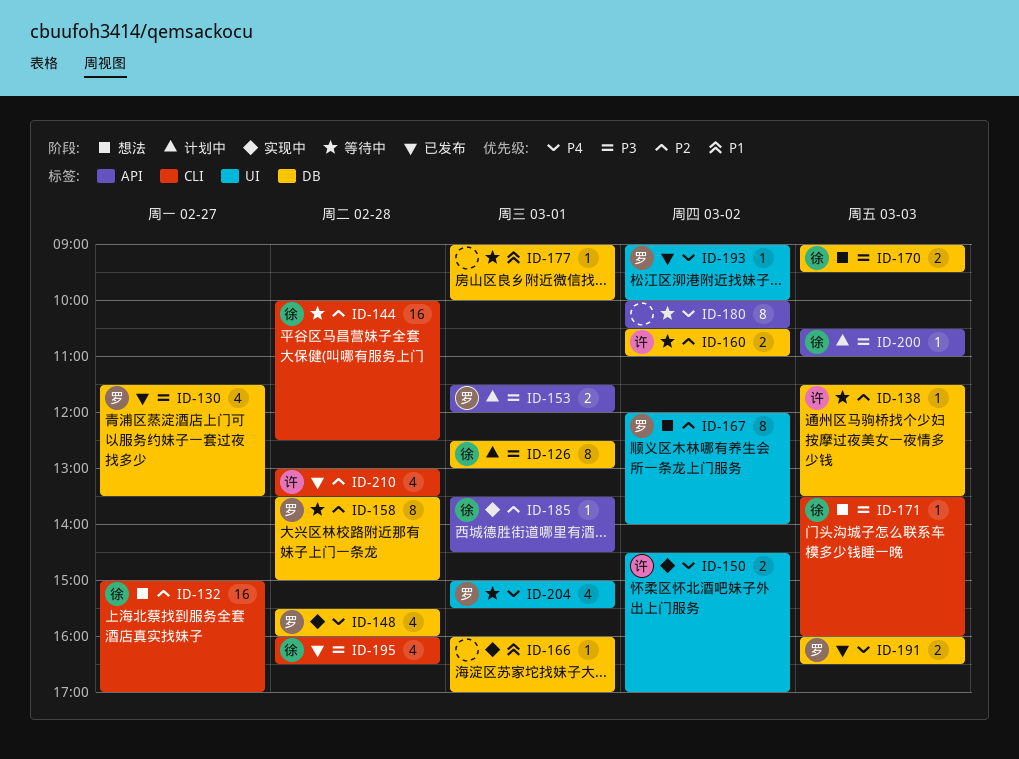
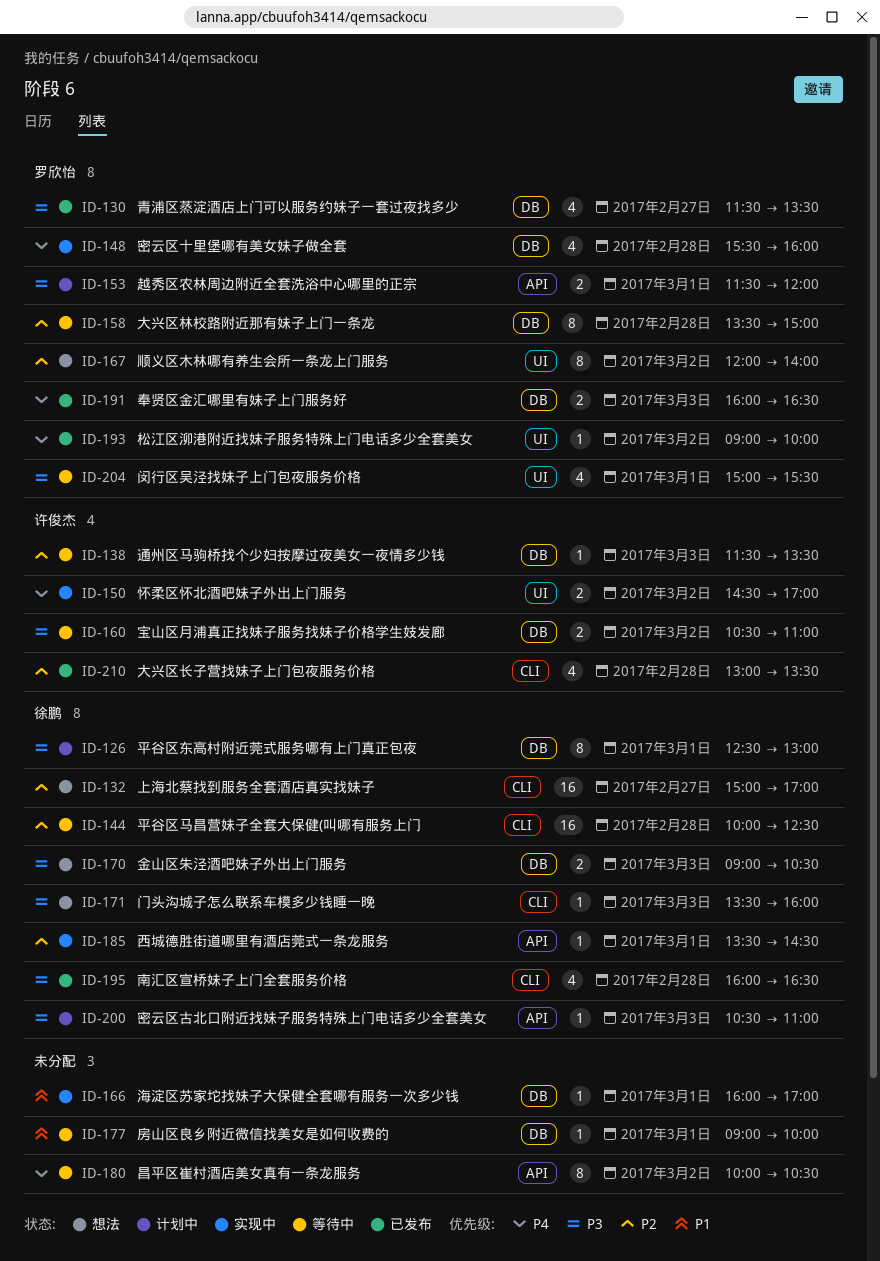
ID-160, priority: P2 -> P3
ID-170, ends: 09:30 -> 10:30
ID-204, priority: P4 -> P3

